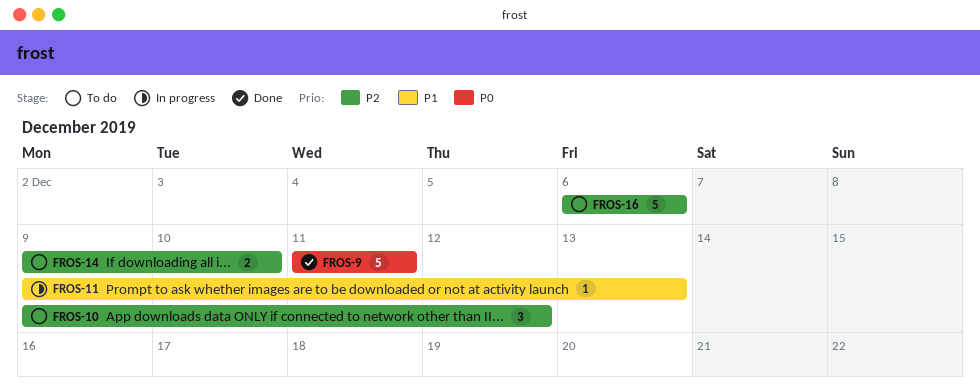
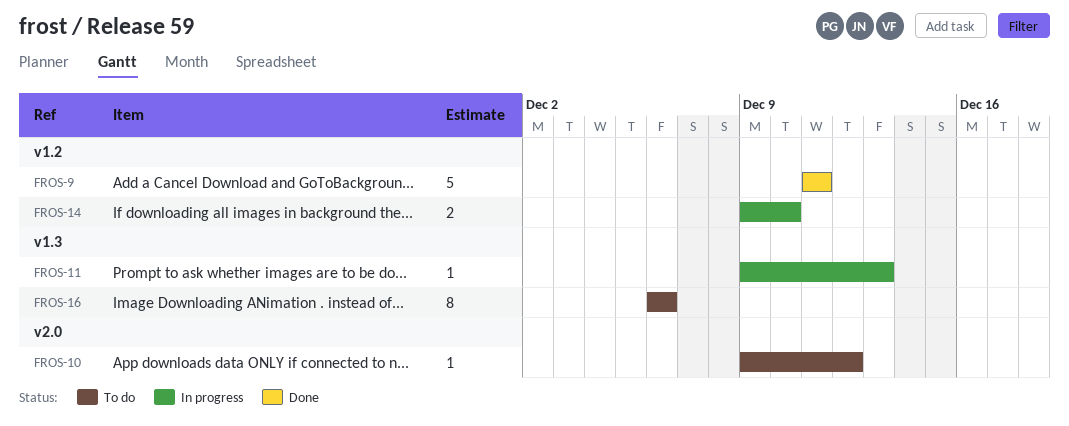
FROS-10, estimate: 3 -> 1
FROS-14, status: To do -> In progress
FROS-16, estimate: 5 -> 8

